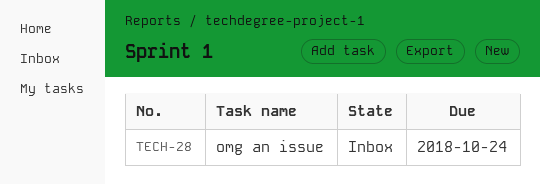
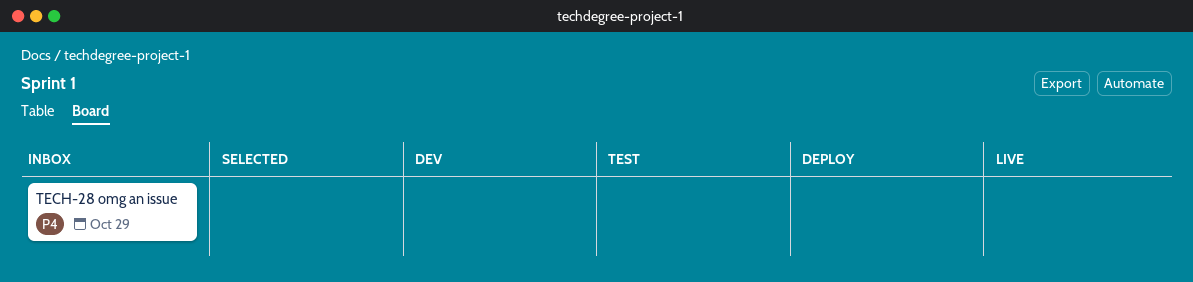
TECH-28, due: Oct 24 -> Oct 29

